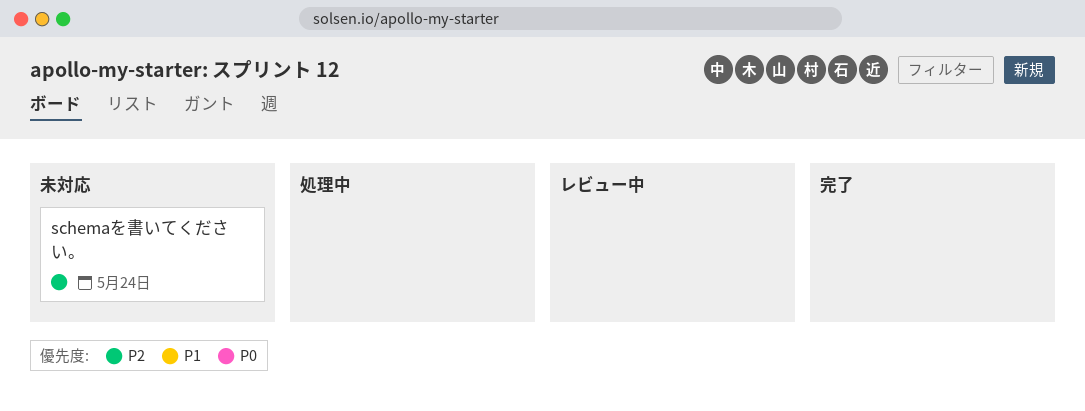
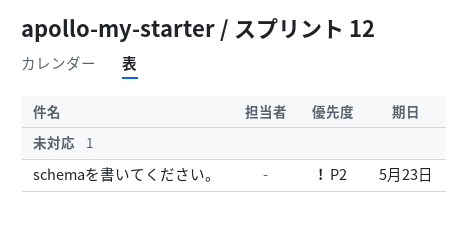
schemaを書いてください。, due: May 24 -> May 23

